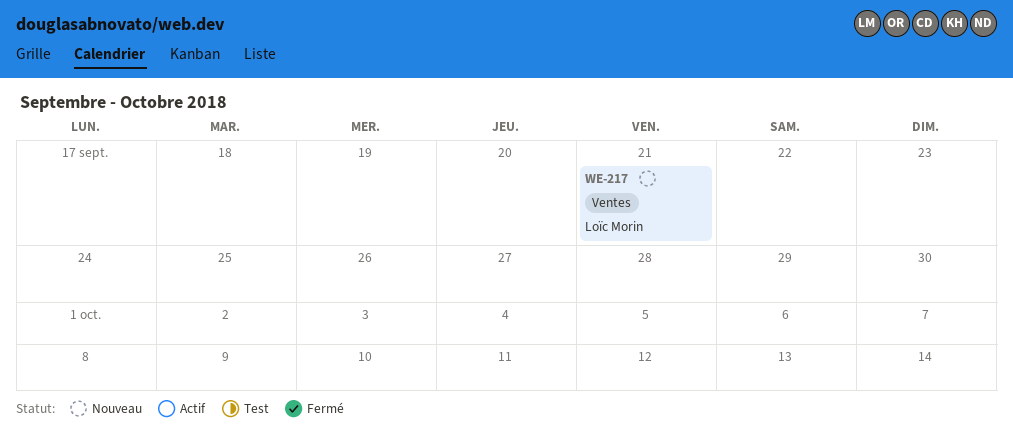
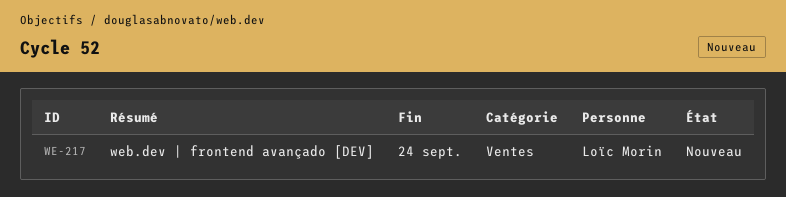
WE-217, due: Sep 21 -> Sep 24

